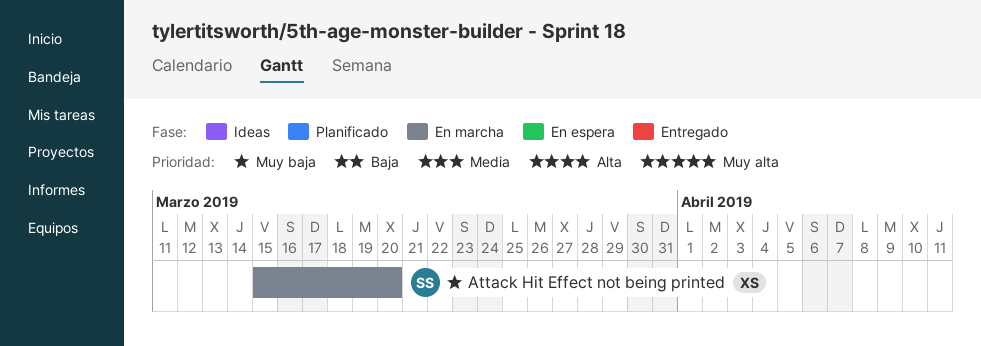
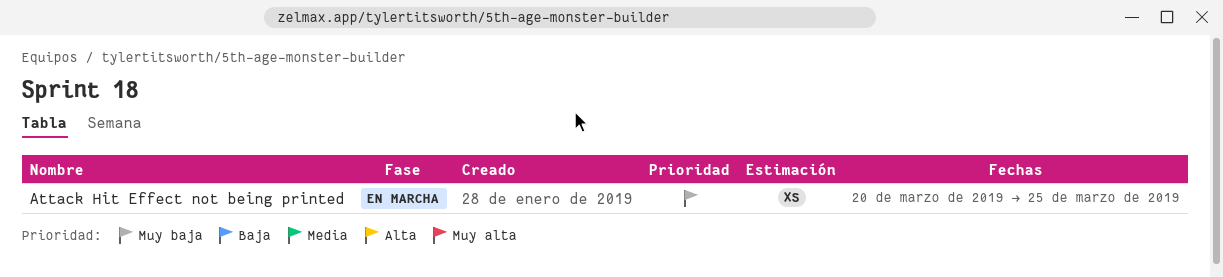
Attack Hit Effect not being printed, start: Mar 15 -> Mar 20
Attack Hit Effect not being printed, due: Mar 20 -> Mar 25

